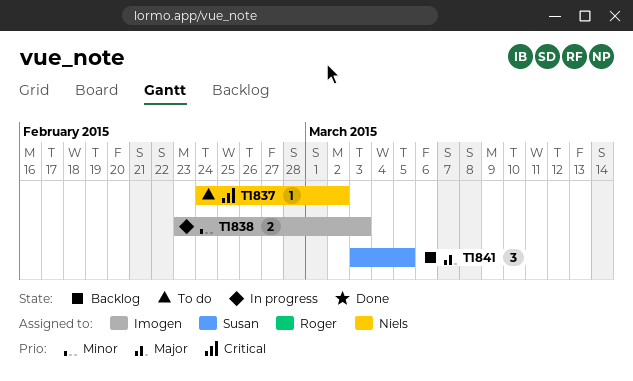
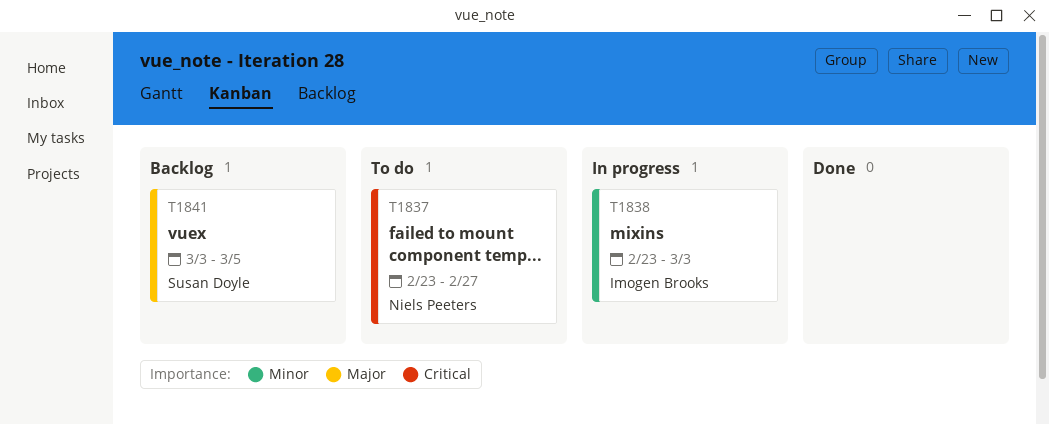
T1837, start: Feb 24 -> Feb 23
T1837, due: Mar 2 -> Feb 27

